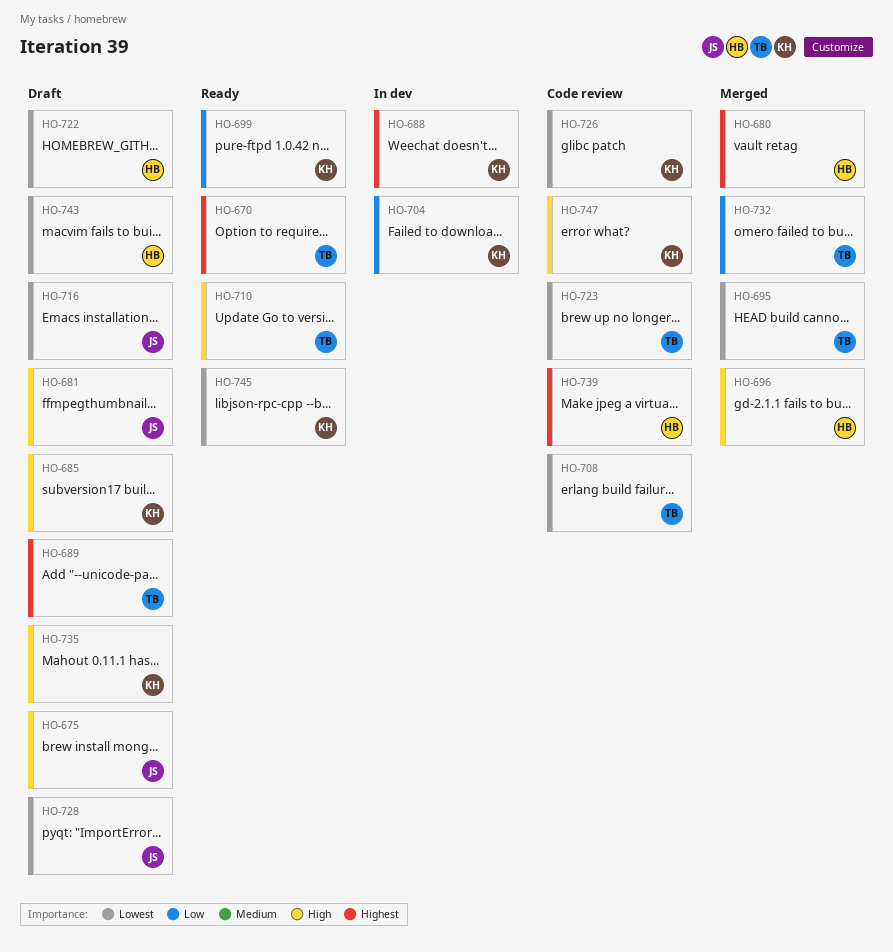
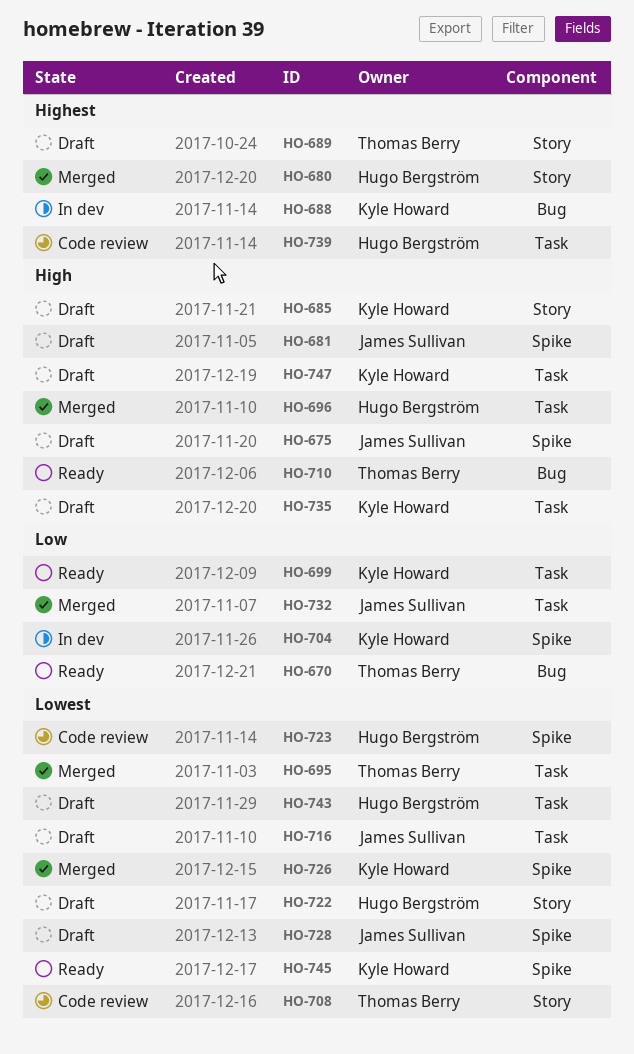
HO-670, priority: Highest -> Low
HO-723, owner: Thomas Berry -> Hugo Bergström
HO-726, status: Code review -> Merged
HO-732, owner: Thomas Berry -> James Sullivan
HO-747, status: Code review -> Draft

